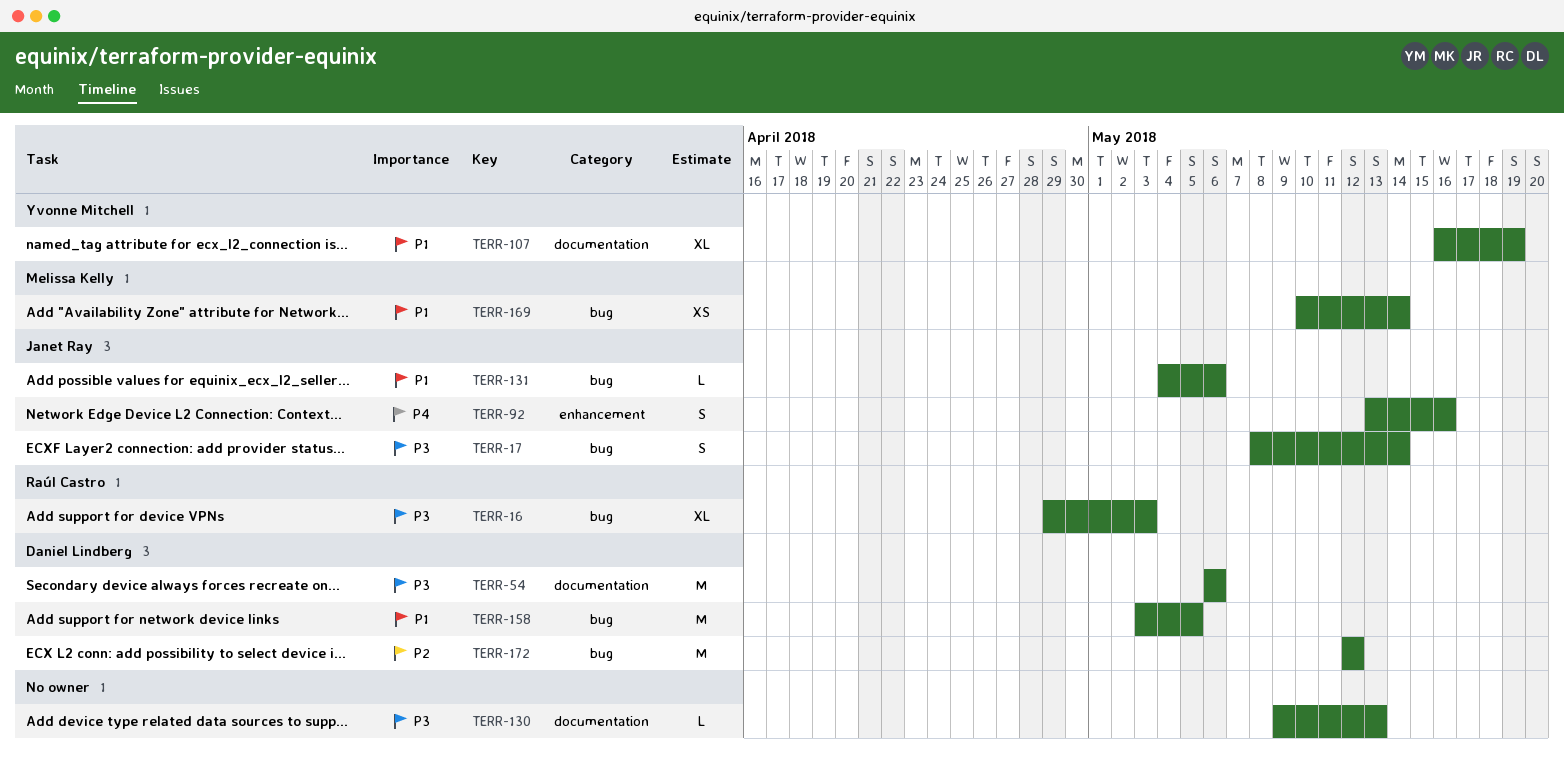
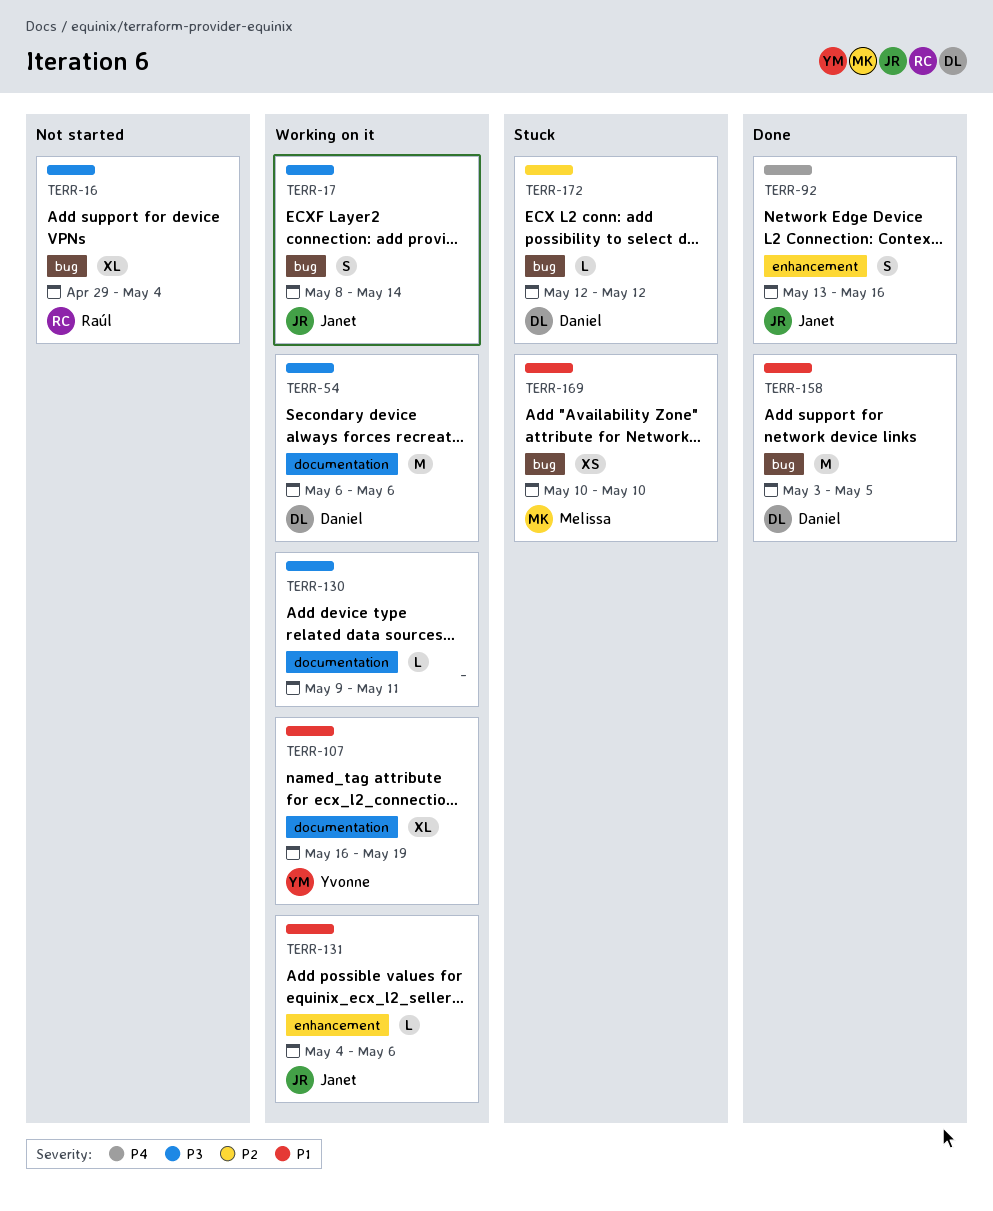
TERR-16, due: May 3 -> May 4
TERR-130, due: May 13 -> May 11
TERR-131, label: bug -> enhancement
TERR-169, due: May 14 -> May 10
TERR-172, estimate: M -> L

